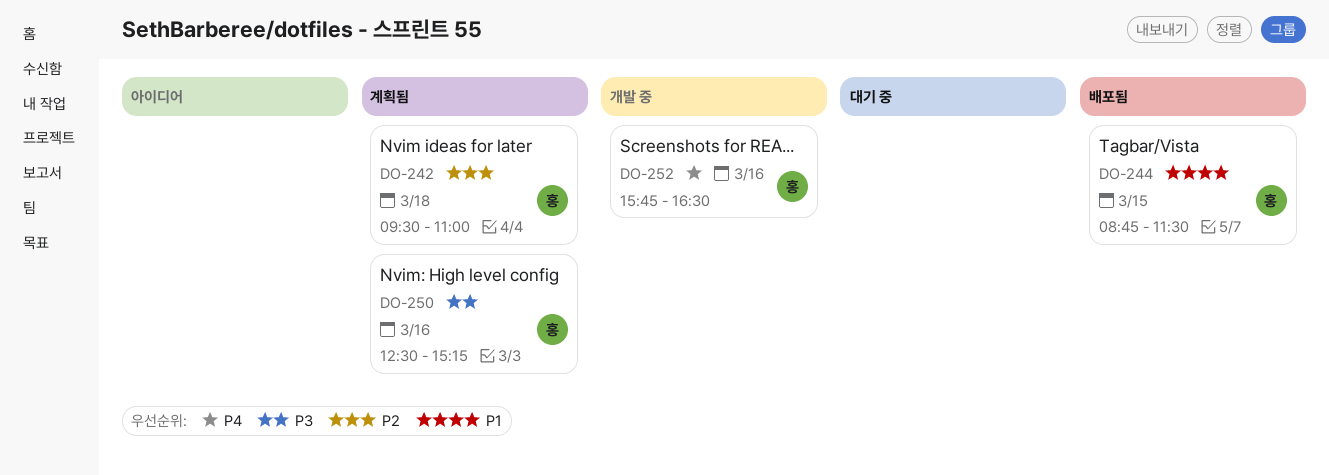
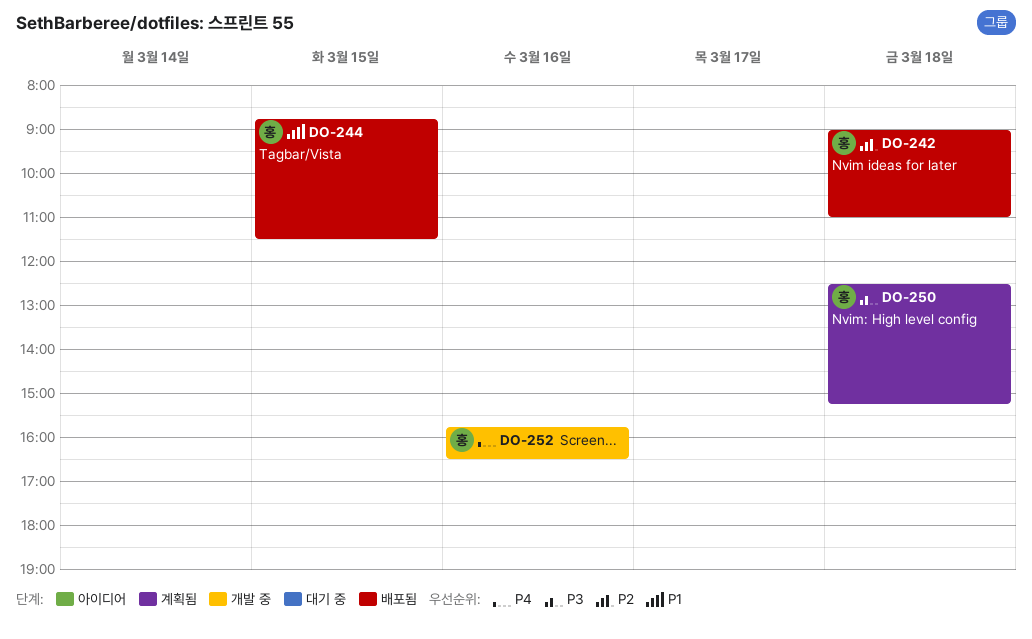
DO-242, status: 계획됨 -> 배포됨
DO-242, begins: 09:30 -> 09:00
DO-250, day: Mar 16 -> Mar 18

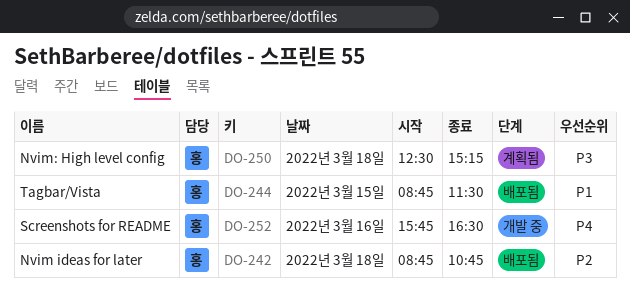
DO-242, begins: 09:00 -> 08:45
DO-242, ends: 11:00 -> 10:45

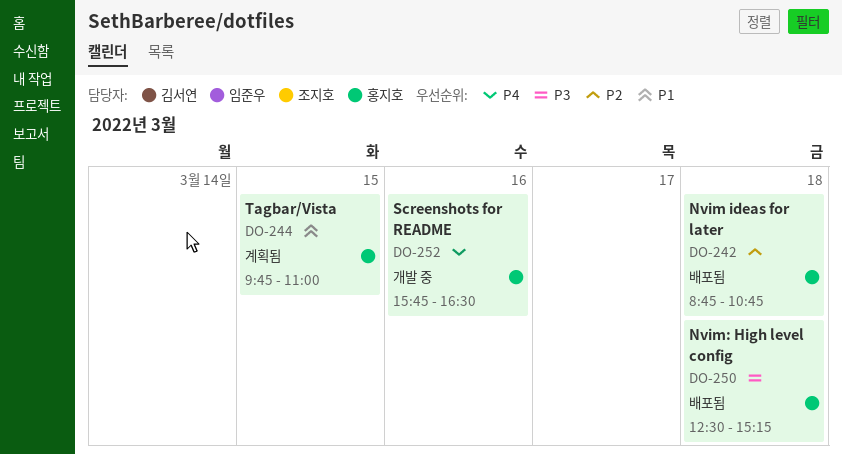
DO-244, status: 배포됨 -> 계획됨
DO-244, begins: 08:45 -> 09:45
DO-244, ends: 11:30 -> 11:00
DO-250, status: 계획됨 -> 배포됨

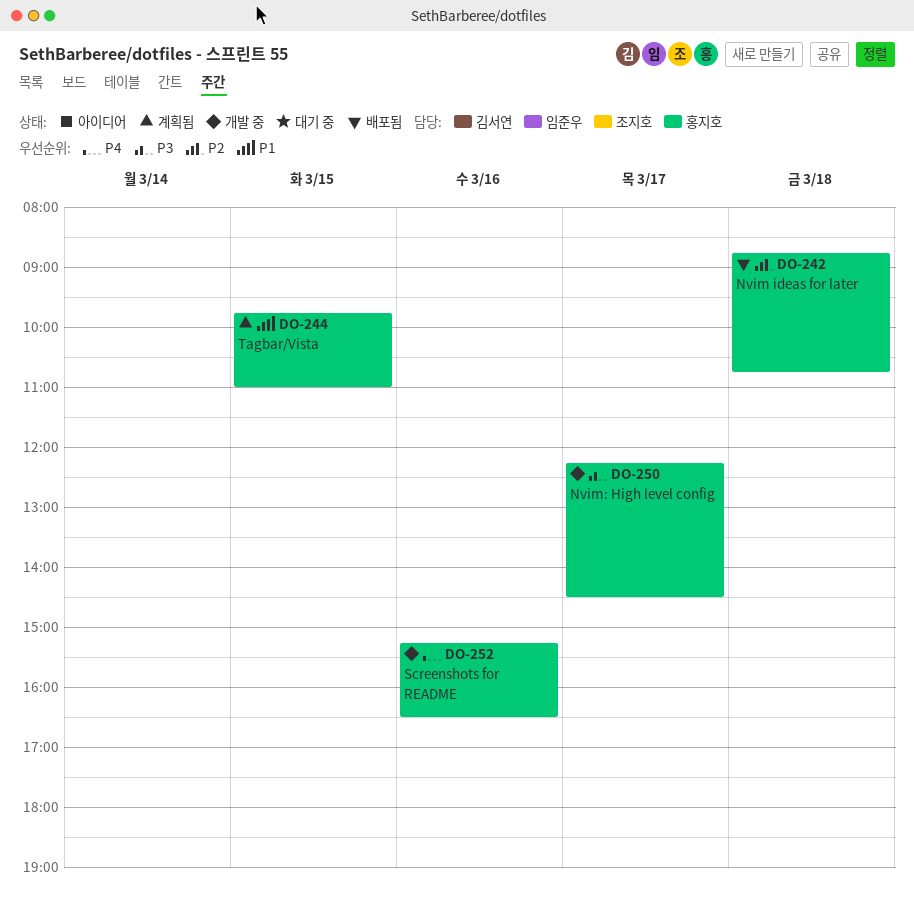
DO-250, status: 배포됨 -> 개발 중
DO-250, day: Mar 18 -> Mar 17
DO-250, begins: 12:30 -> 12:15
DO-250, ends: 15:15 -> 14:30
DO-252, begins: 15:45 -> 15:15

